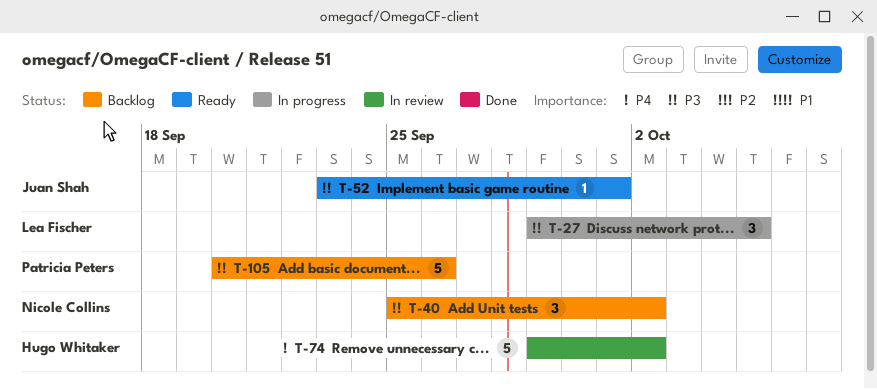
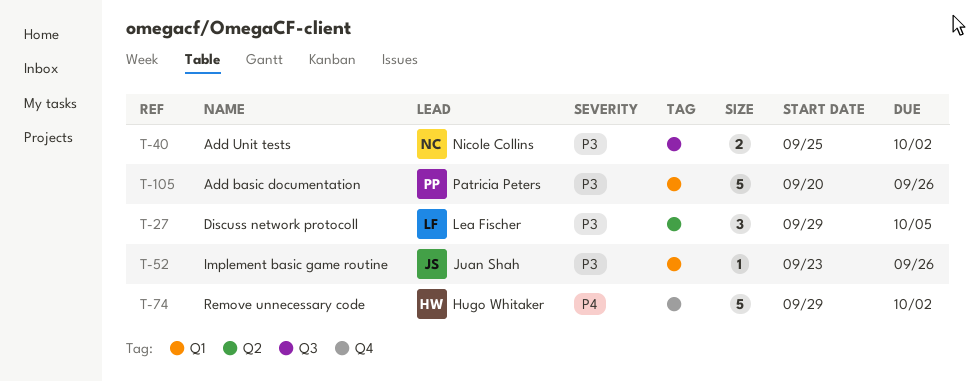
T-40, estimate: 3 -> 2
T-52, due: Oct 1 -> Sep 26

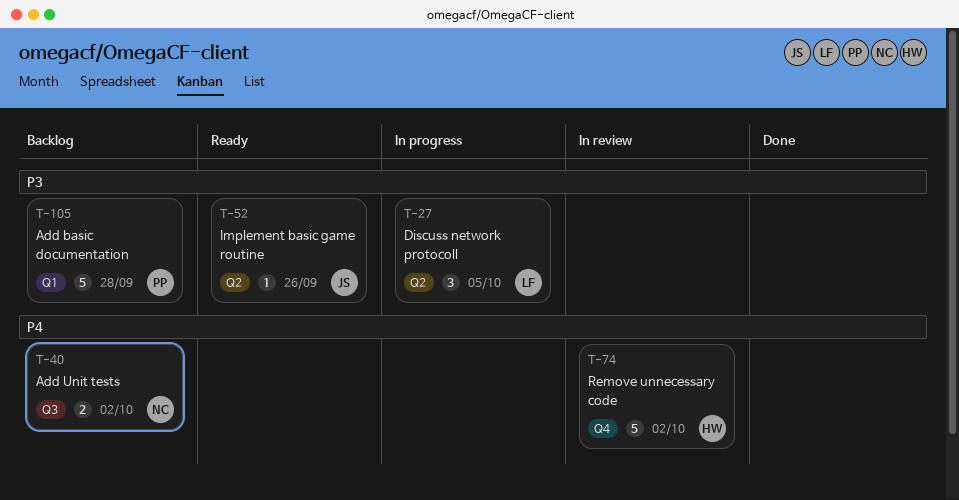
T-40, priority: P3 -> P4
T-52, label: Q1 -> Q2
T-105, due: Sep 26 -> Sep 28

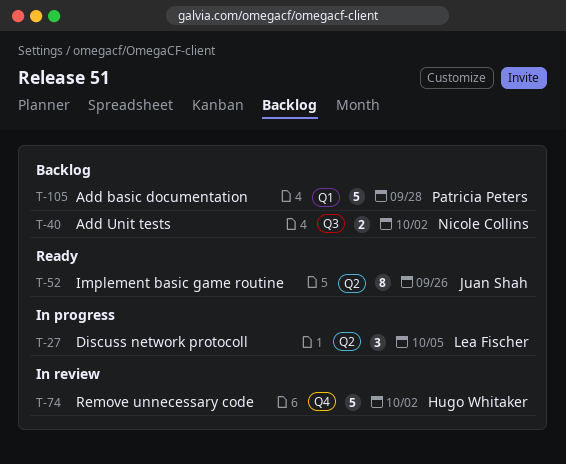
T-52, estimate: 1 -> 8

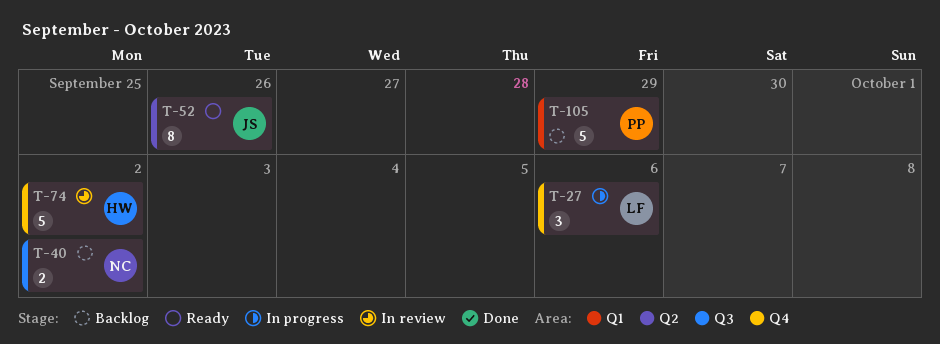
T-27, label: Q2 -> Q4
T-27, due: Oct 5 -> Oct 6
T-105, due: Sep 28 -> Sep 29

